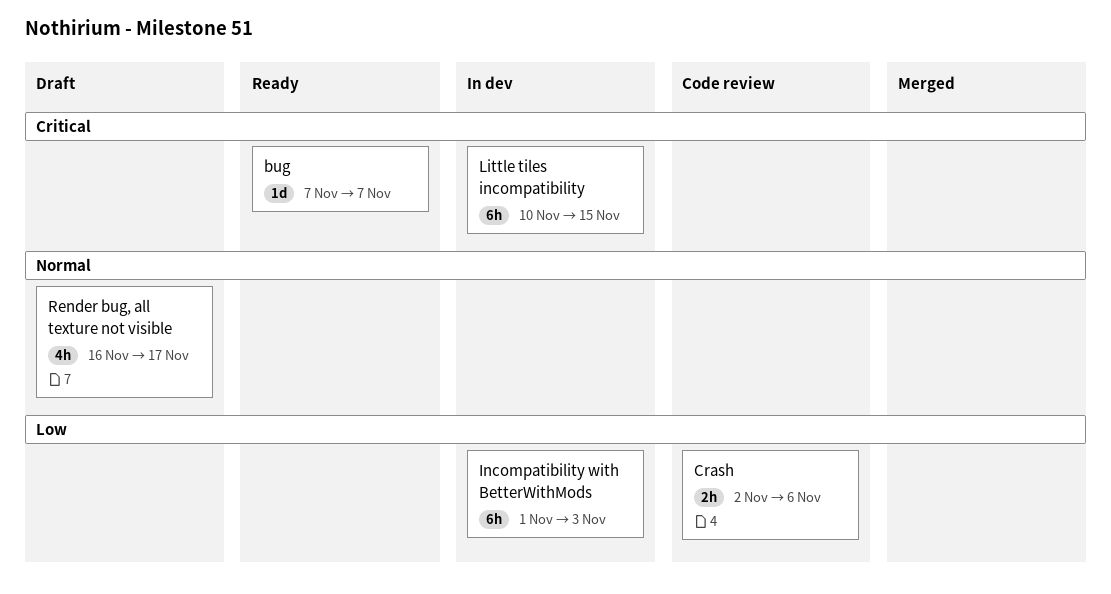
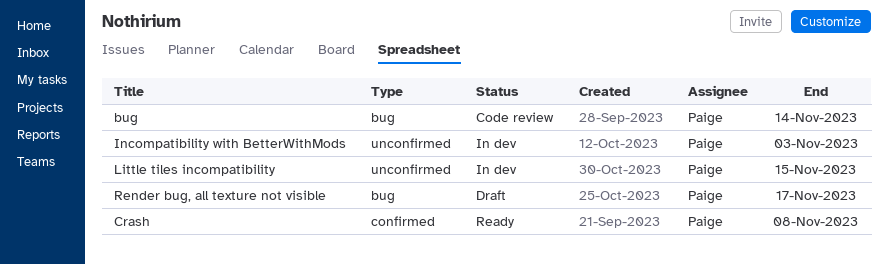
bug, status: Ready -> Code review
bug, due: Nov 7 -> Nov 14
Crash, status: Code review -> Ready
Crash, due: Nov 6 -> Nov 8

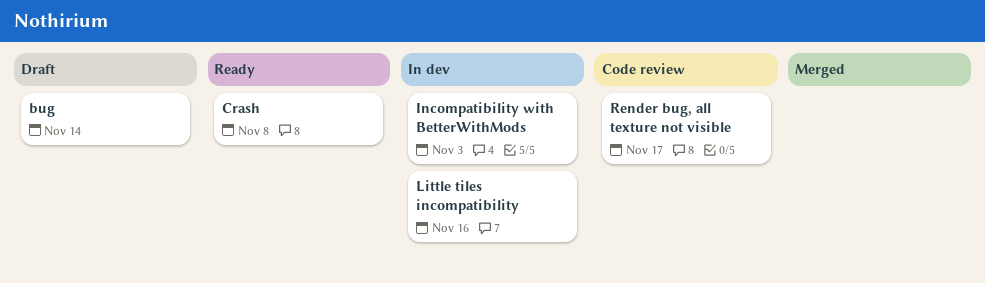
bug, status: Code review -> Draft
Little tiles incompatibility, due: Nov 15 -> Nov 16
Render bug, all texture not visible, status: Draft -> Code review

